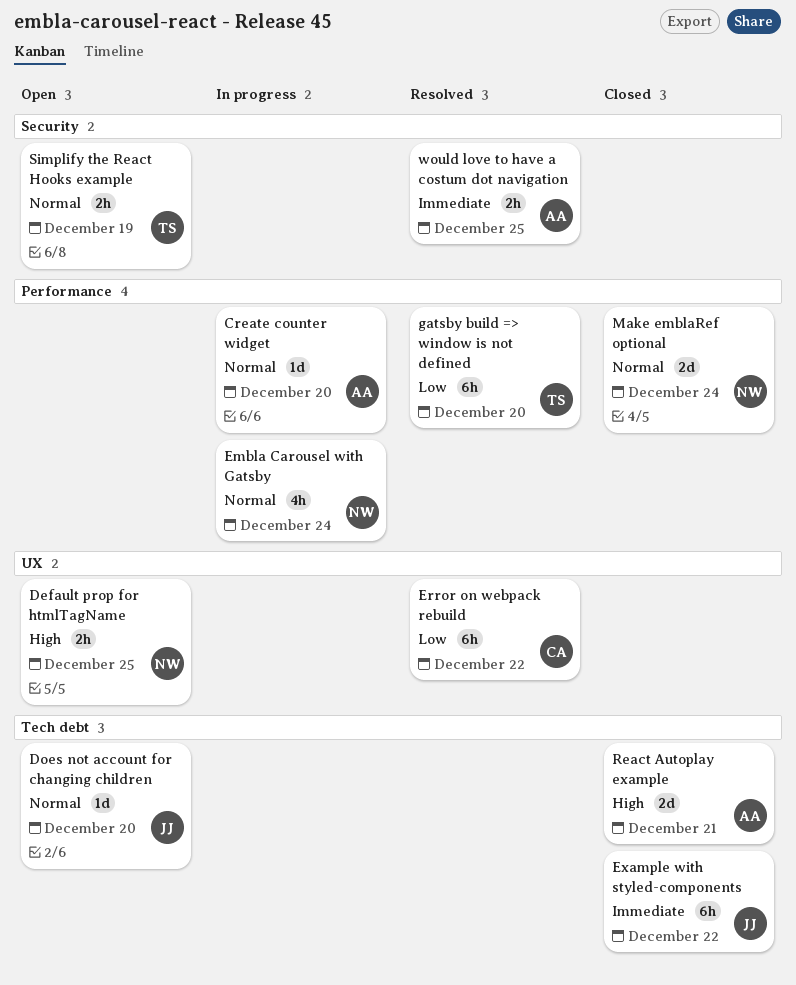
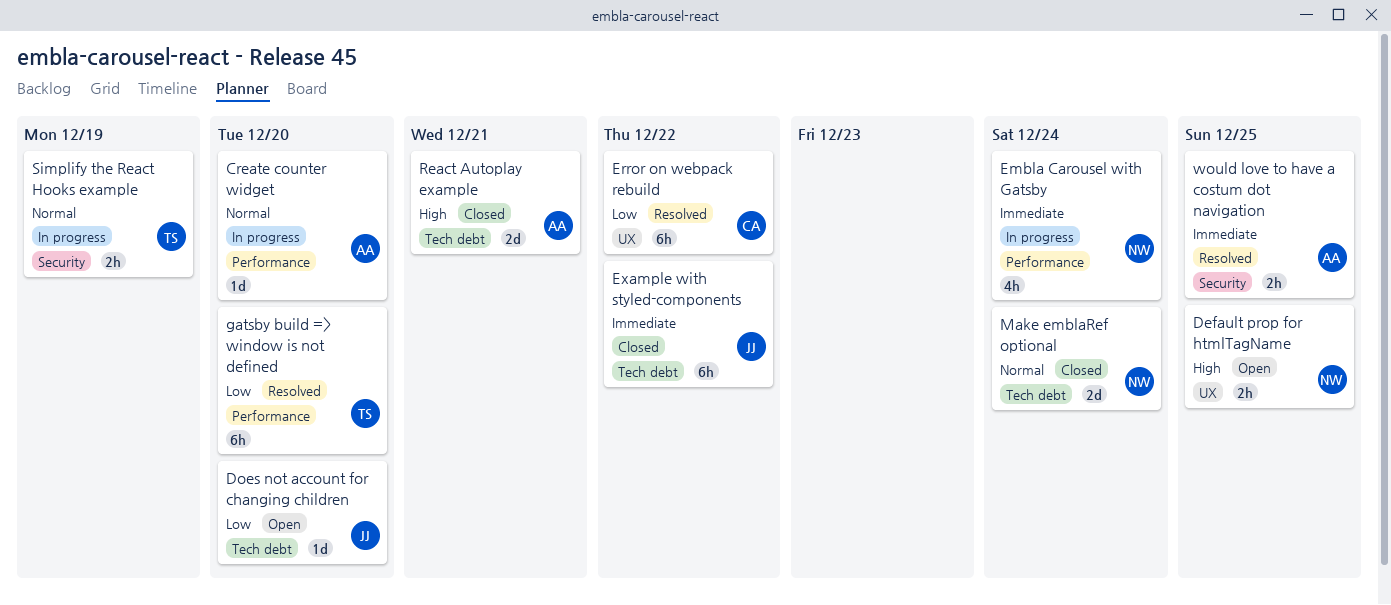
Does not account for changing children, priority: Normal -> Low
Embla Carousel with Gatsby, priority: Normal -> Immediate
Make emblaRef optional, label: Performance -> Tech debt
Simplify the React Hooks example, status: Open -> In progress

